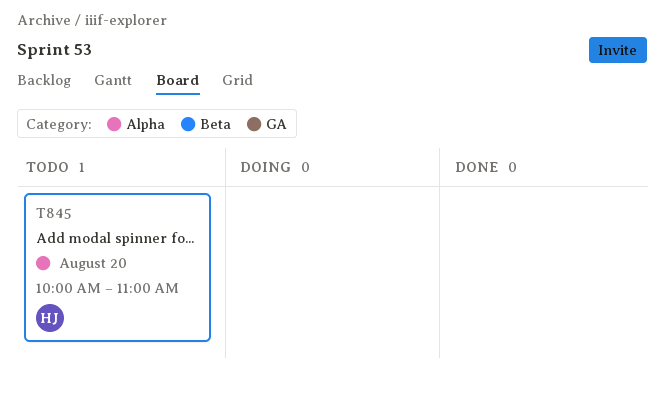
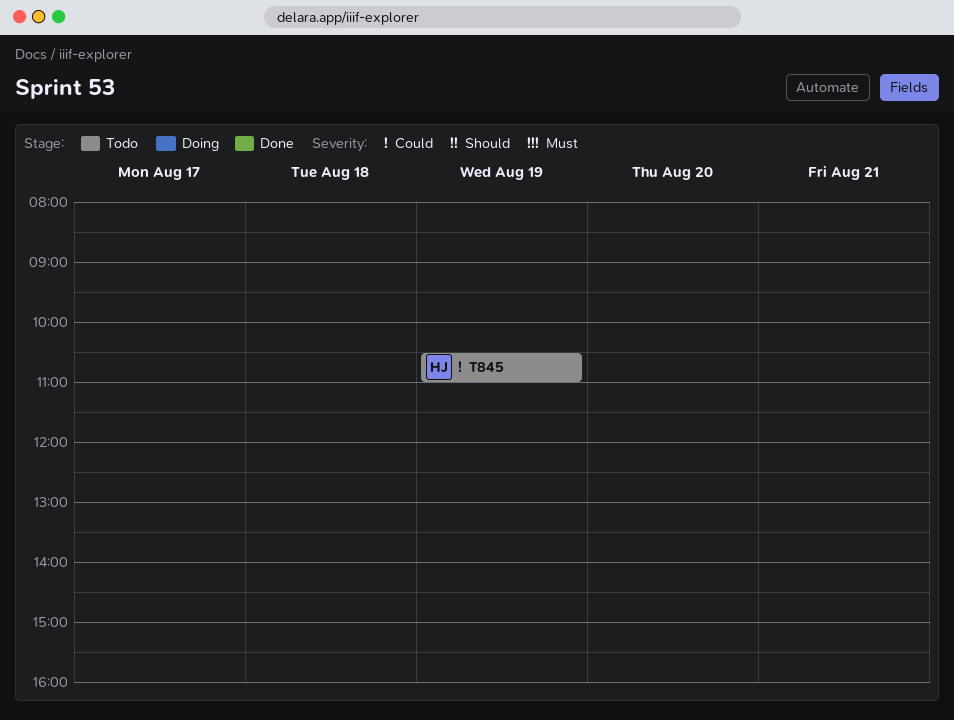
T845, day: Aug 20 -> Aug 19
T845, begins: 10:00 -> 10:30

